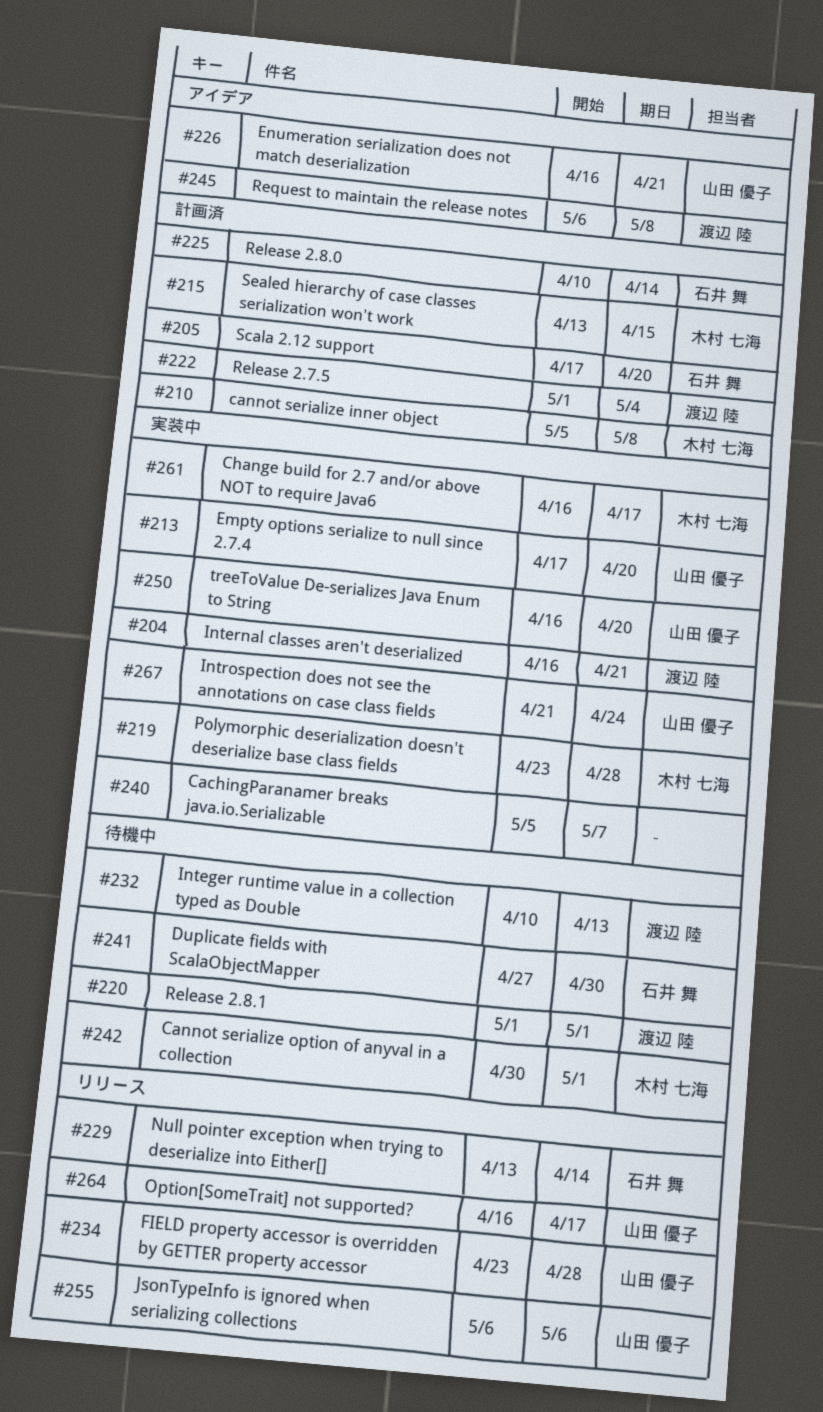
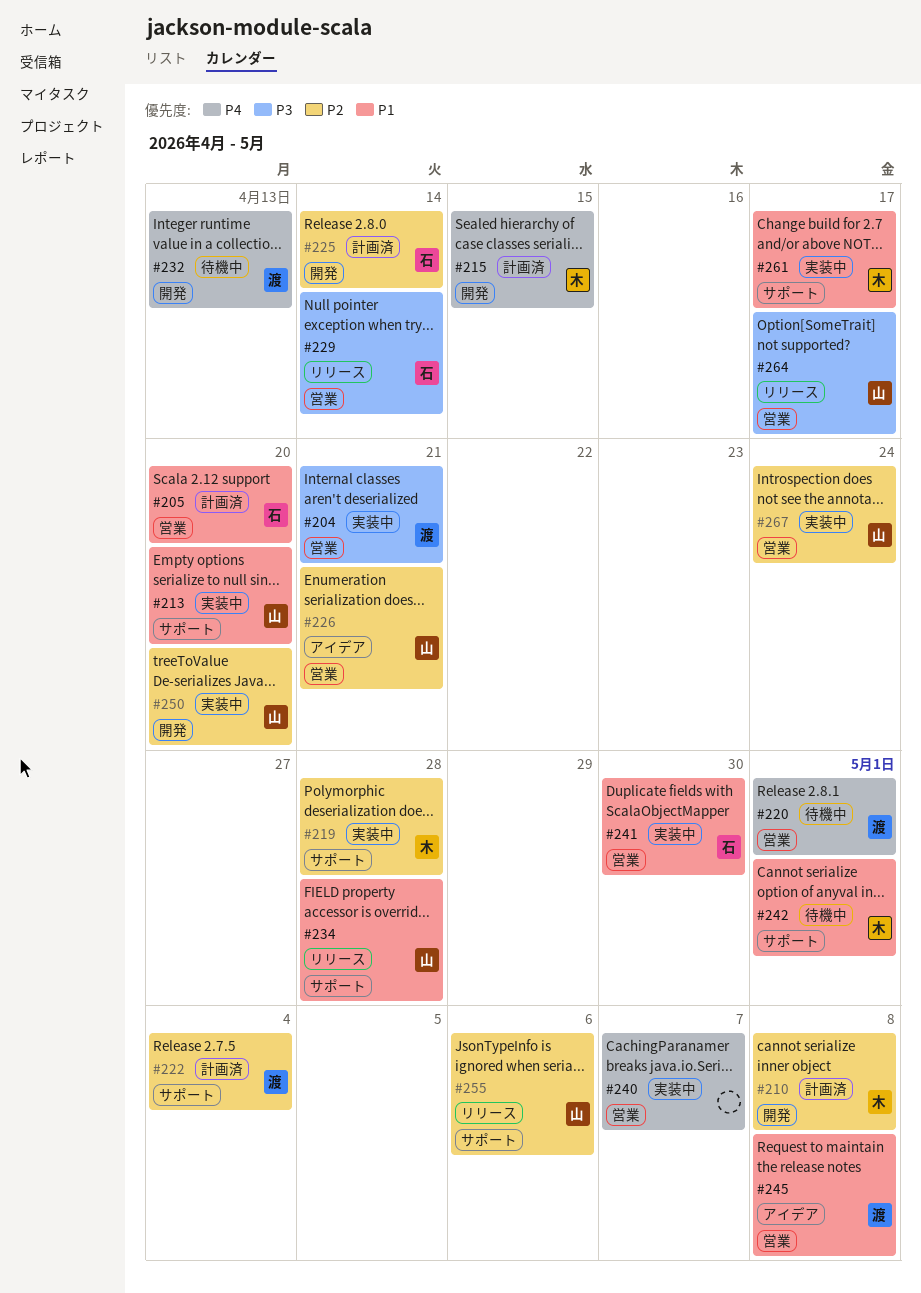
#241, status: 待機中 -> 実装中

